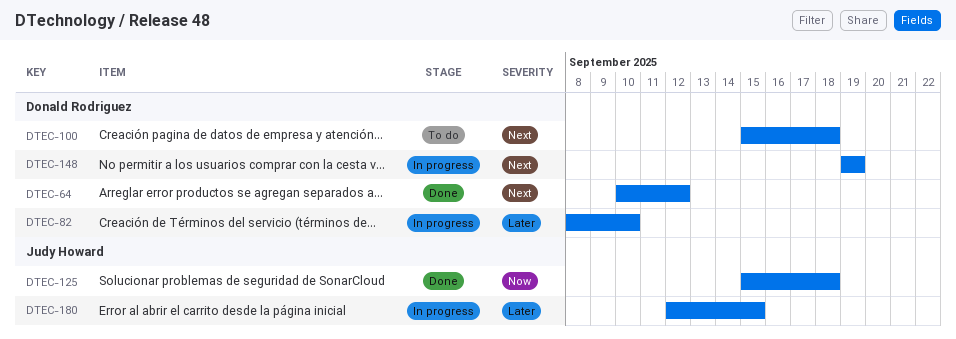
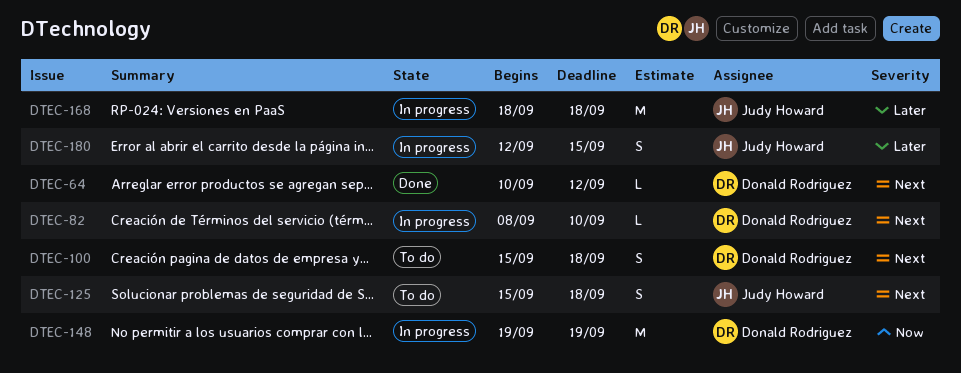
DTEC-82, priority: Later -> Next
DTEC-125, status: Done -> To do
DTEC-125, priority: Now -> Next
DTEC-148, priority: Next -> Now
DTEC-168: none -> present

